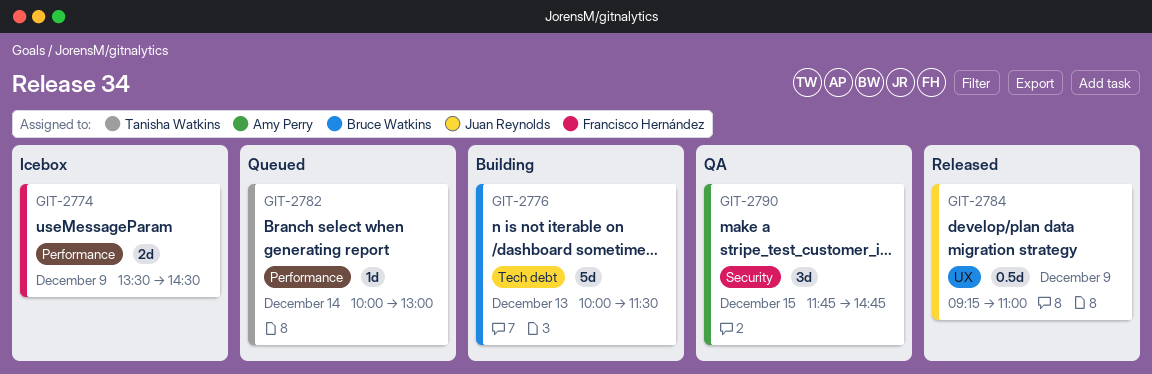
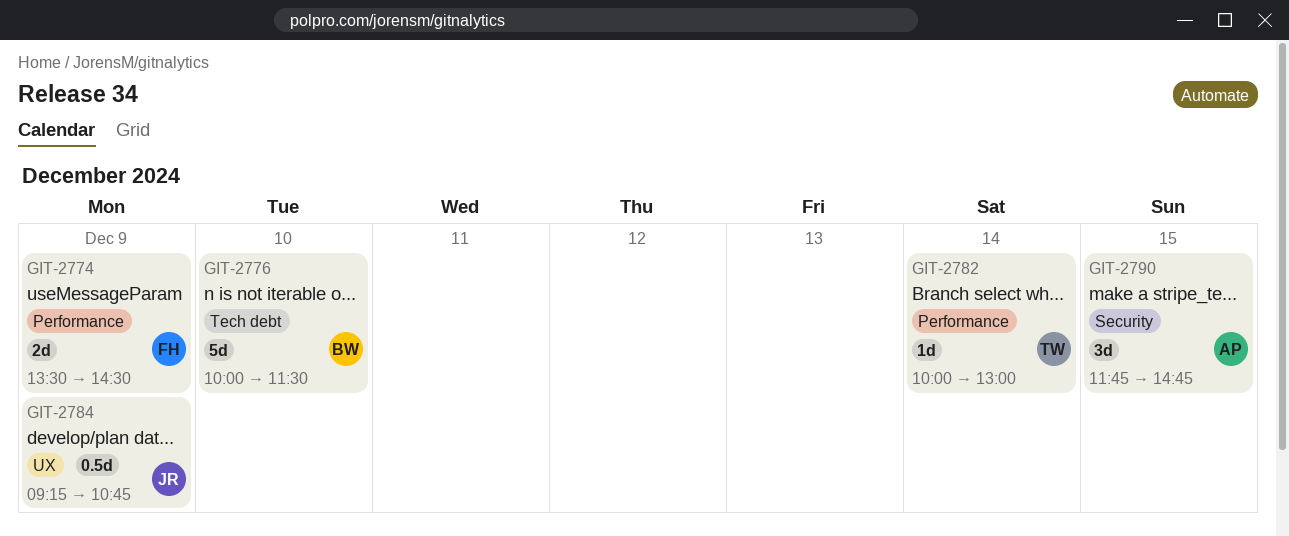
GIT-2776, day: Dec 13 -> Dec 10
GIT-2784, ends: 11:00 -> 10:45

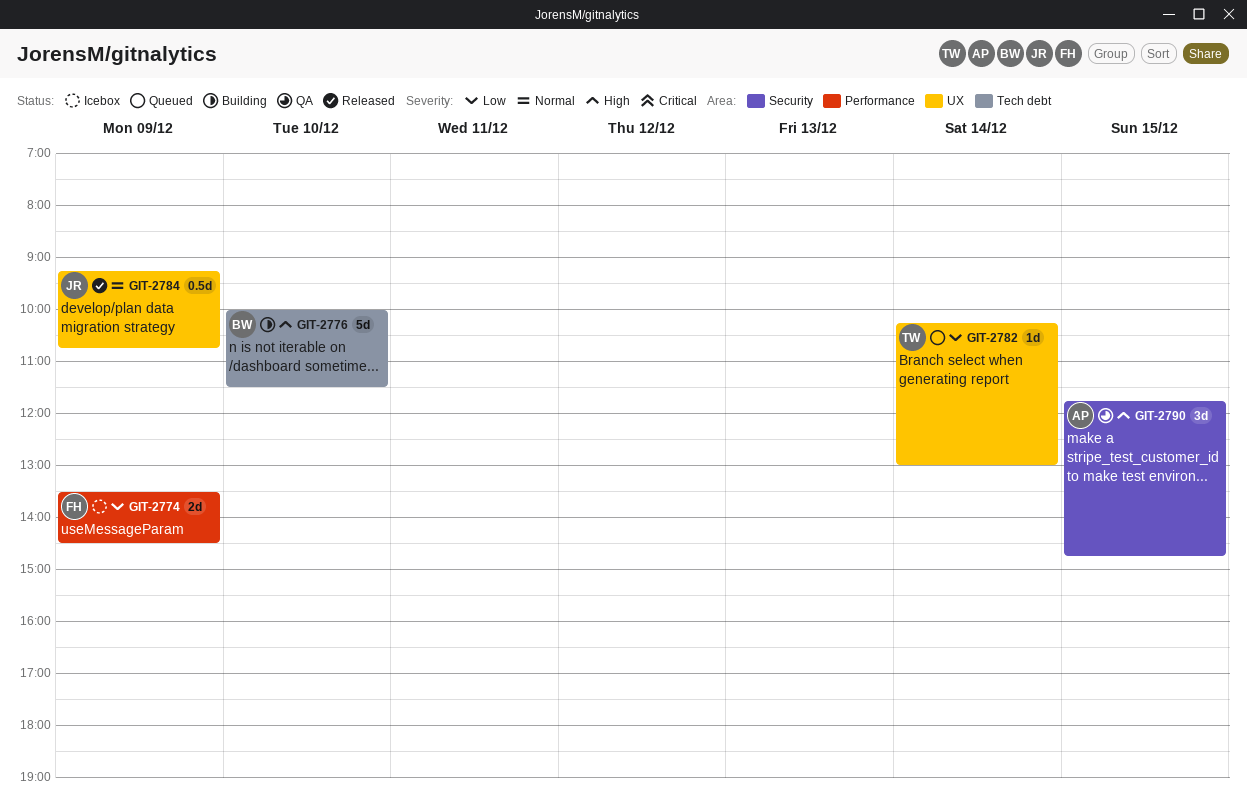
GIT-2782, label: Performance -> UX
GIT-2782, begins: 10:00 -> 10:15

